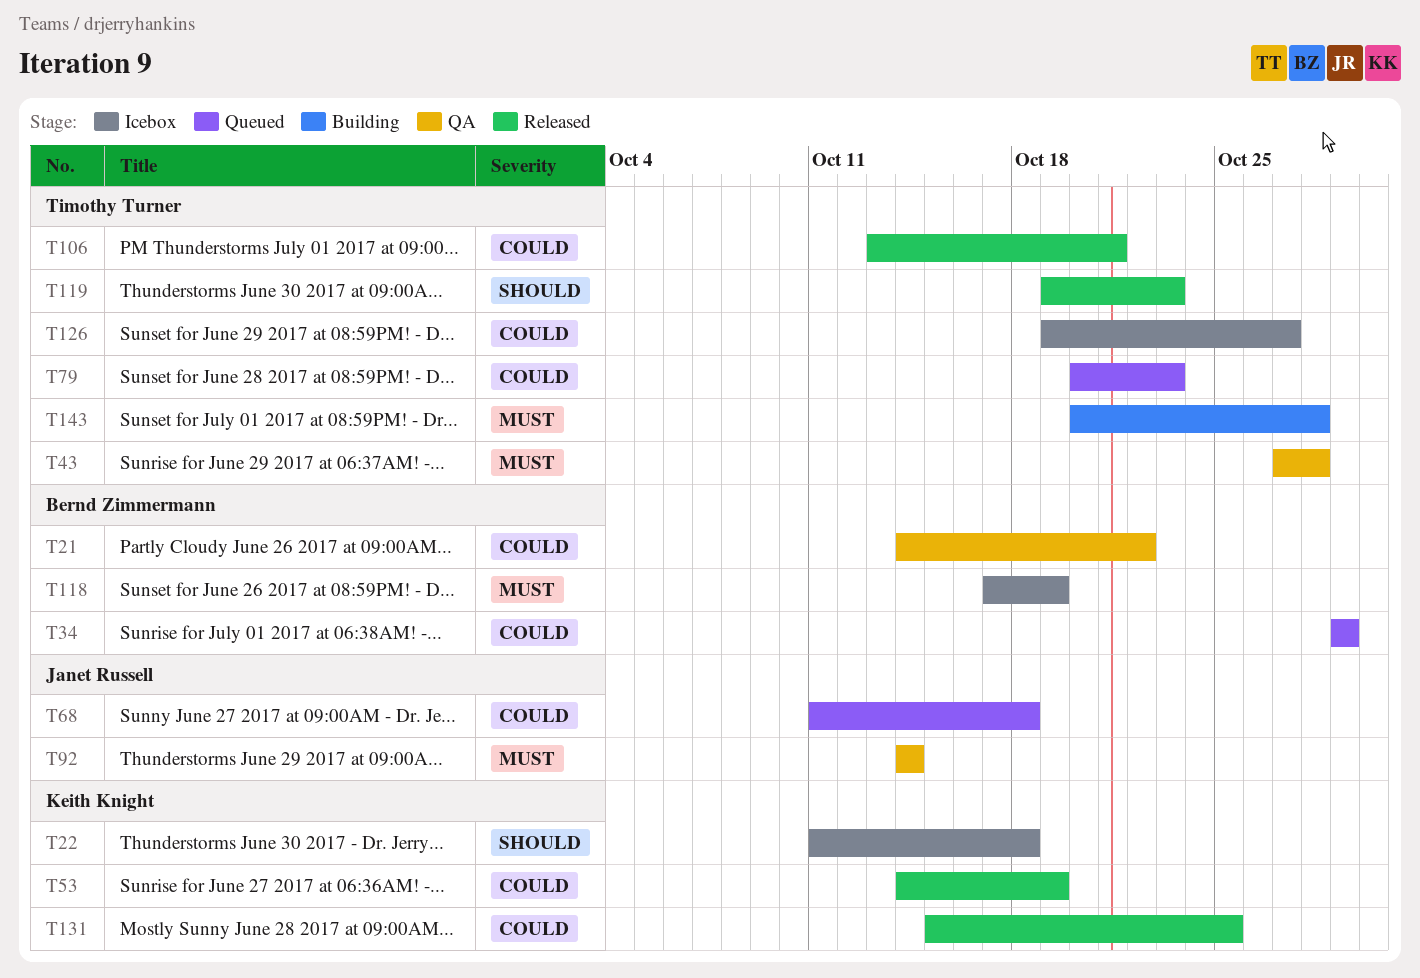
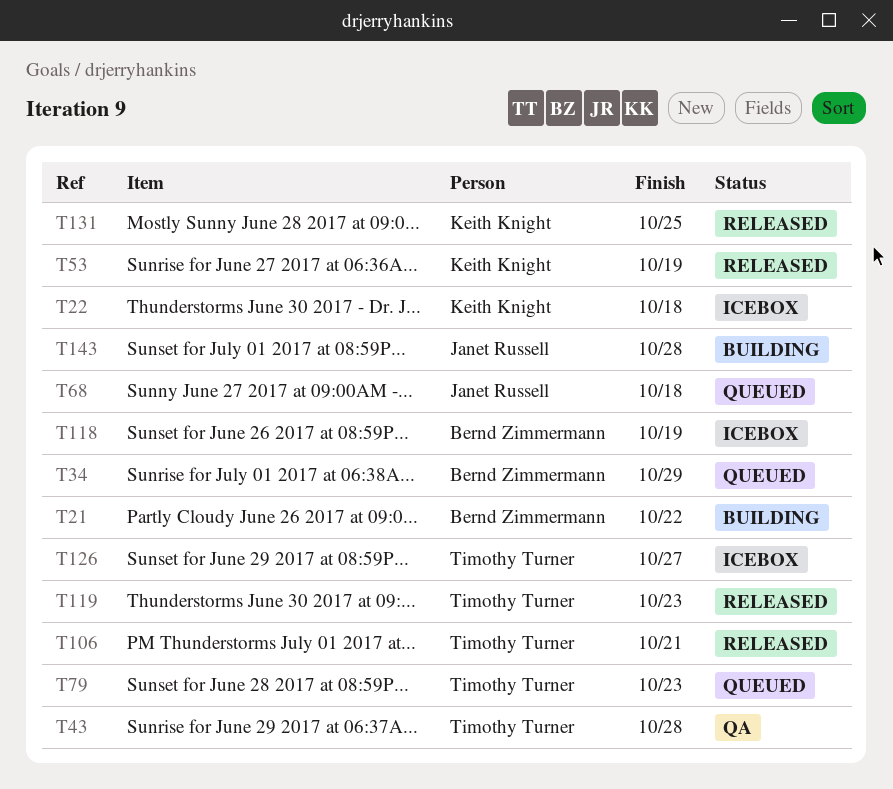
T21, status: QA -> Building
T92: present -> none
T143, owner: Timothy Turner -> Janet Russell

